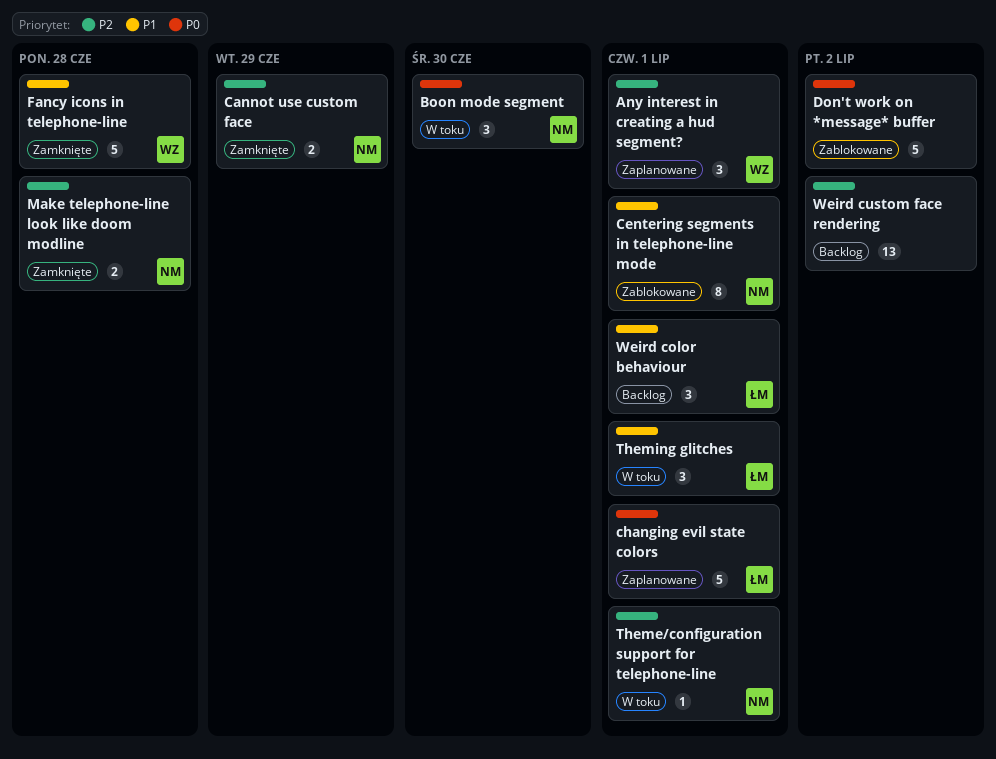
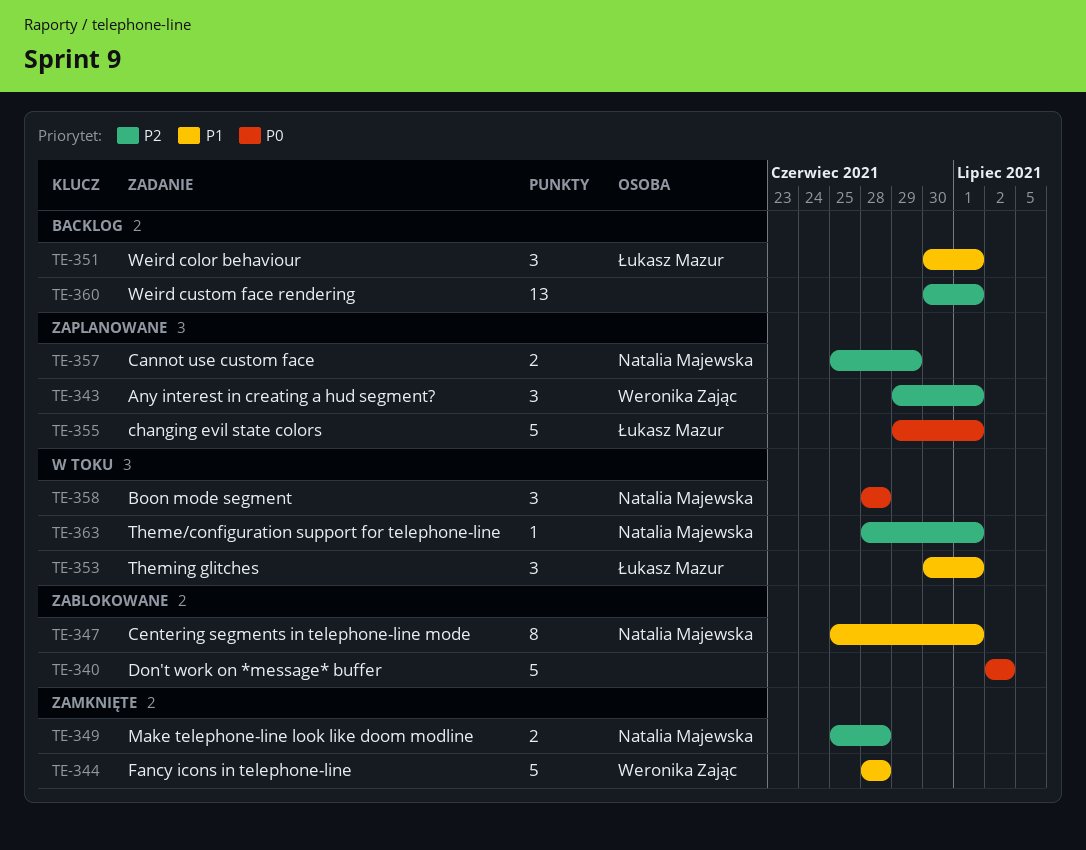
Boon mode segment, due: Jun 30 -> Jun 28
Cannot use custom face, status: Zamknięte -> Zaplanowane
Weird custom face rendering, due: Jul 2 -> Jul 1

